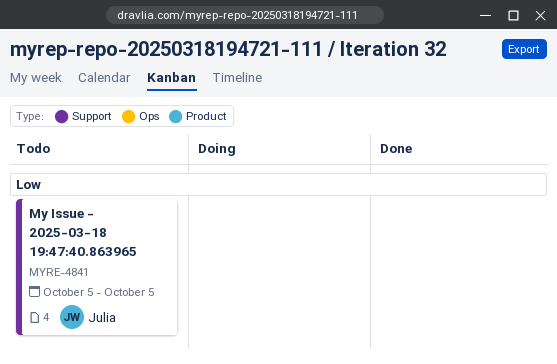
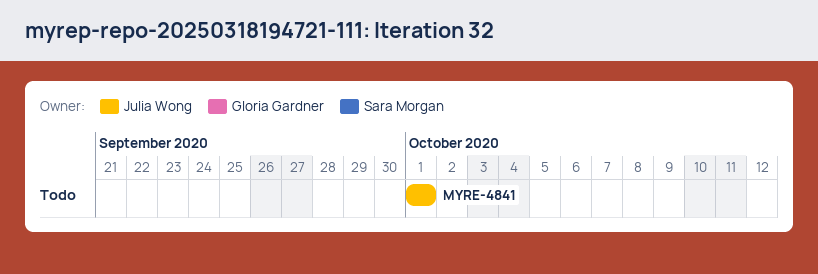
MYRE-4841, start: Oct 5 -> Oct 1
MYRE-4841, due: Oct 5 -> Oct 1

